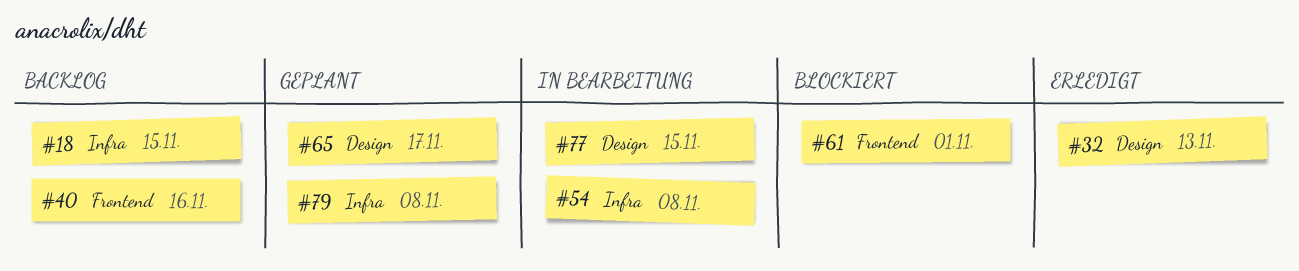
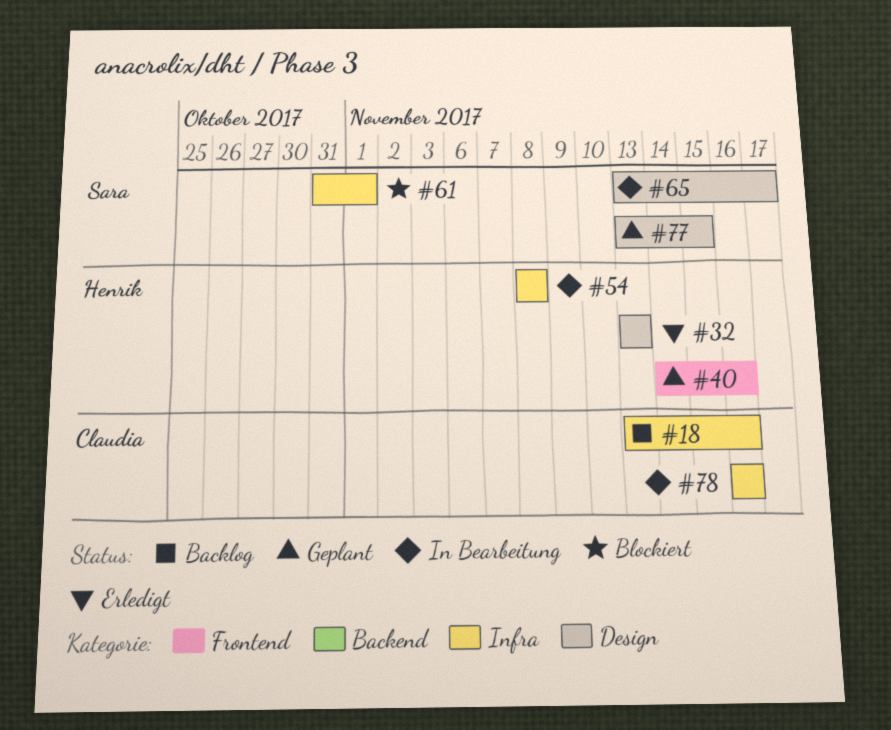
#18, due: Nov 15 -> Nov 16
#40, status: Backlog -> Geplant
#61, label: Frontend -> Infra
#65, status: Geplant -> In Bearbeitung
#77, status: In Bearbeitung -> Geplant
#78: none -> present
#79: present -> none

